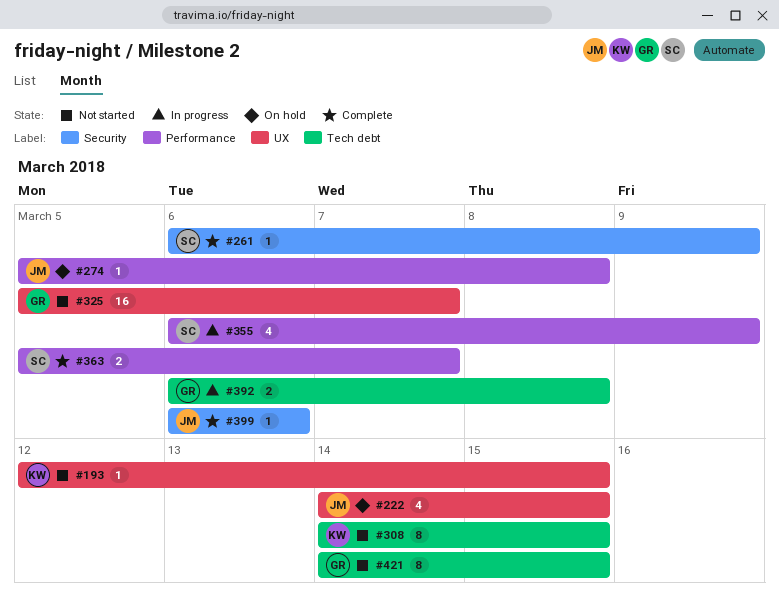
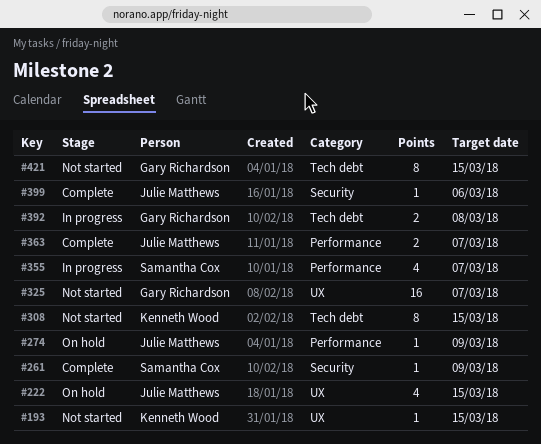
#274, due: Mar 8 -> Mar 9
#355, due: Mar 9 -> Mar 7
#363, owner: Samantha Cox -> Julie Matthews

